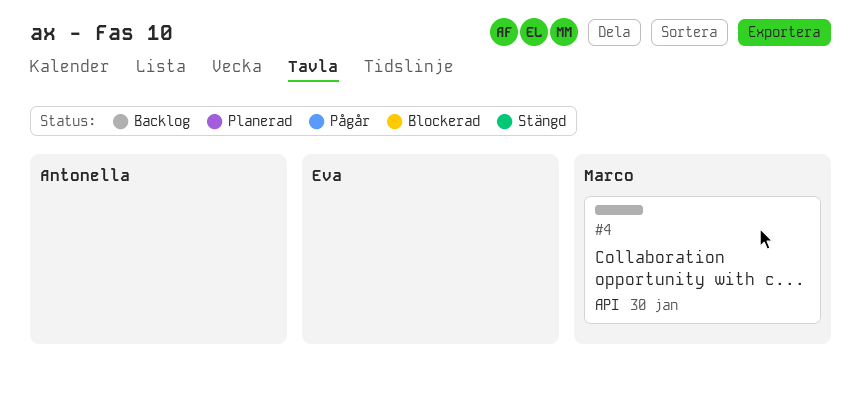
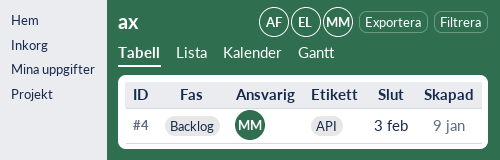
#4, due: Jan 30 -> Feb 3

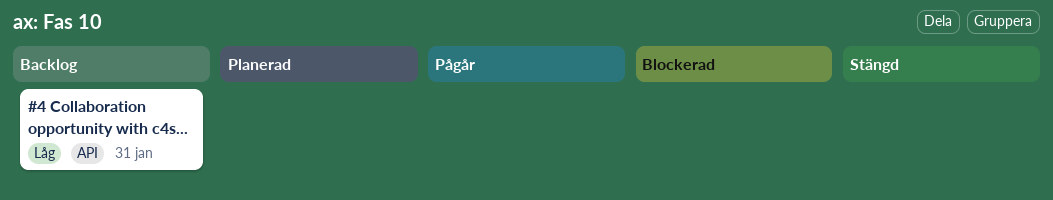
#4, due: Feb 3 -> Jan 31

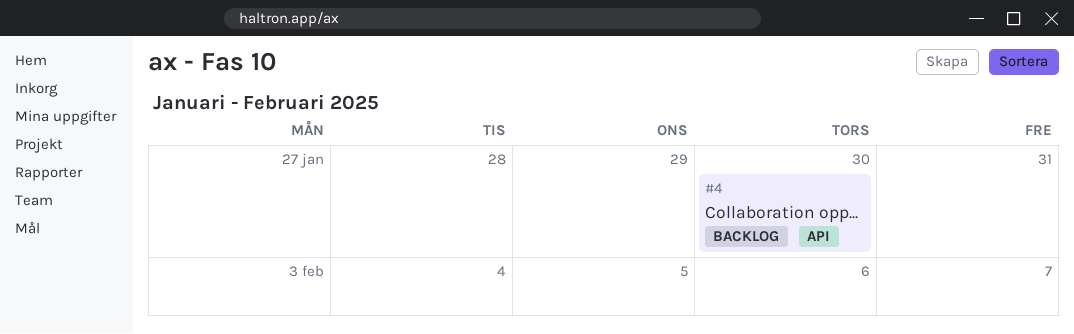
#4, due: Jan 31 -> Jan 30

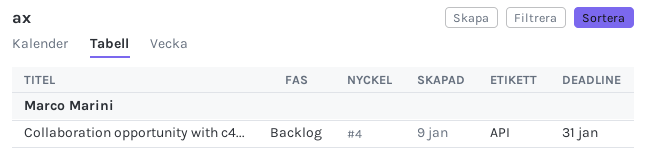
#4, due: Jan 30 -> Jan 31

